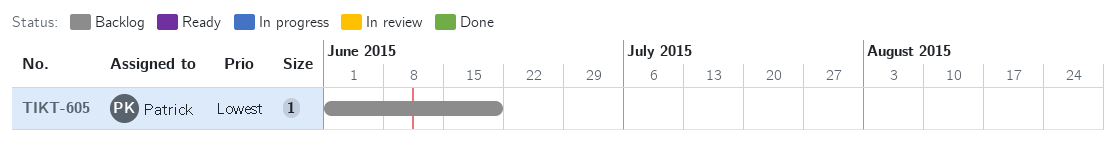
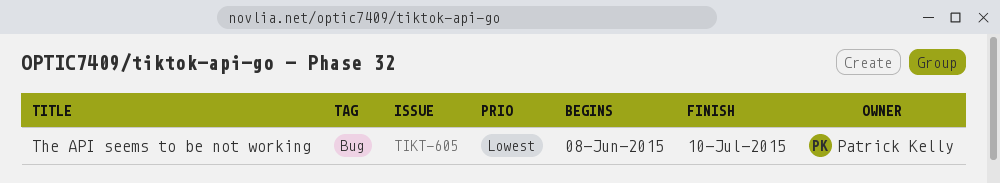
TIKT-605, start: Jun 1 -> Jun 8
TIKT-605, due: Jun 19 -> Jul 10

